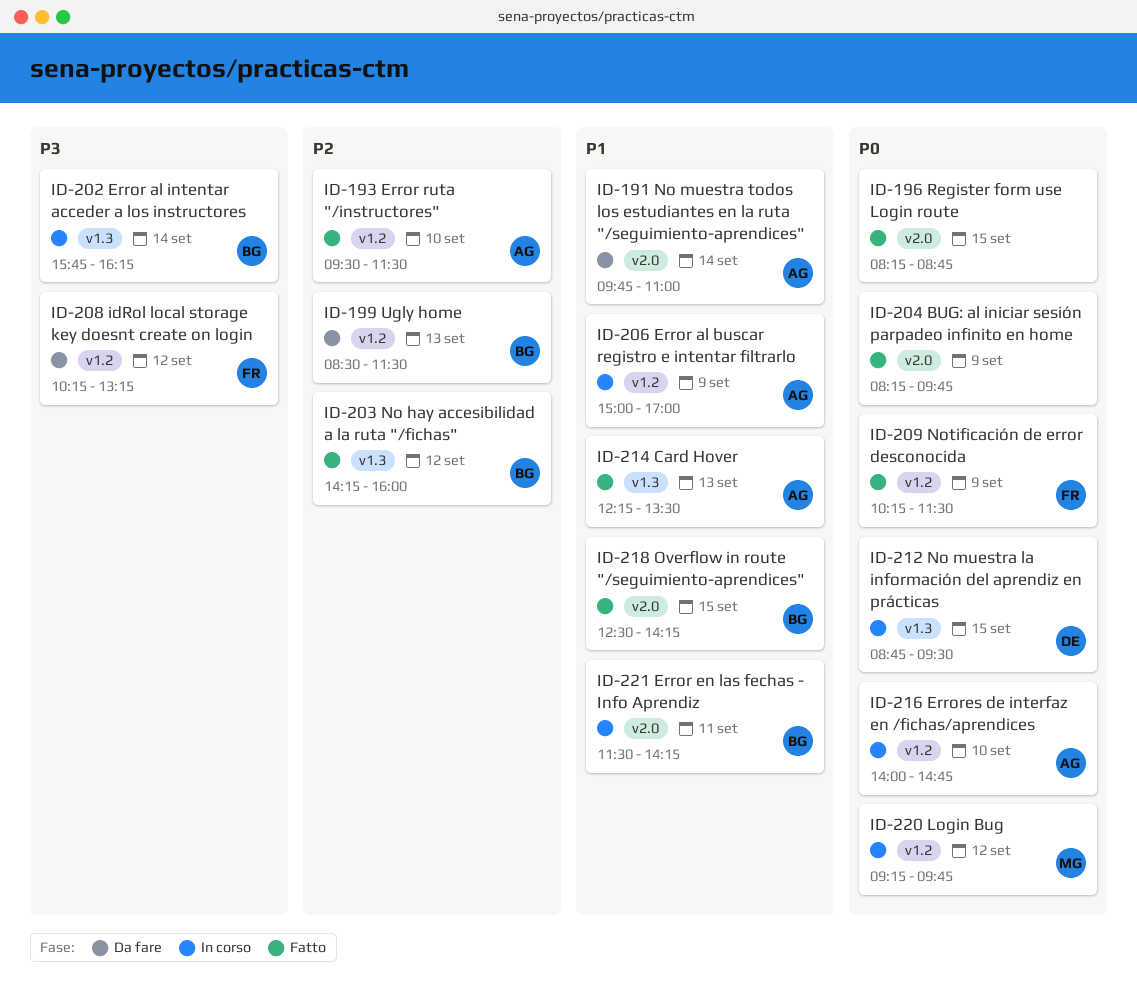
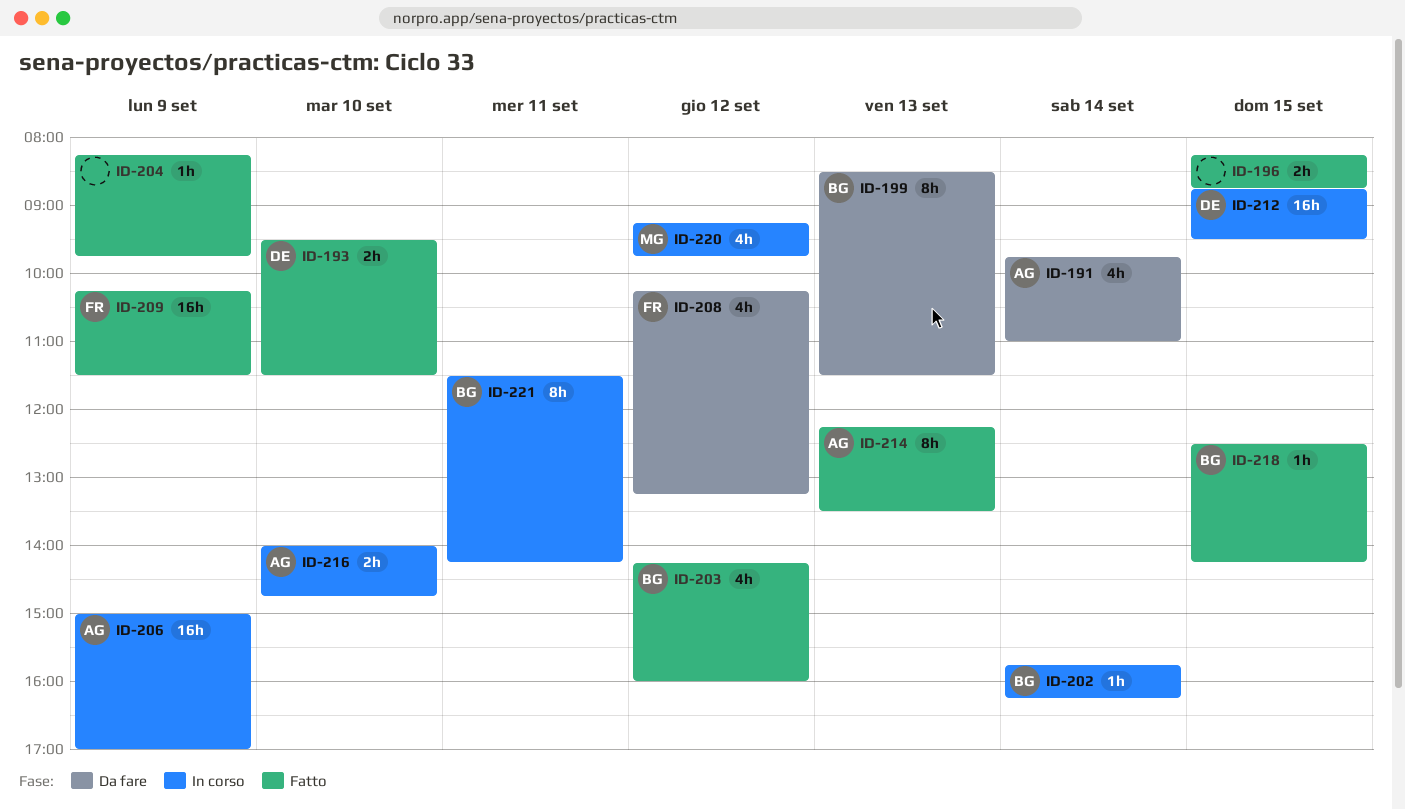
ID-193, owner: AG -> DE

